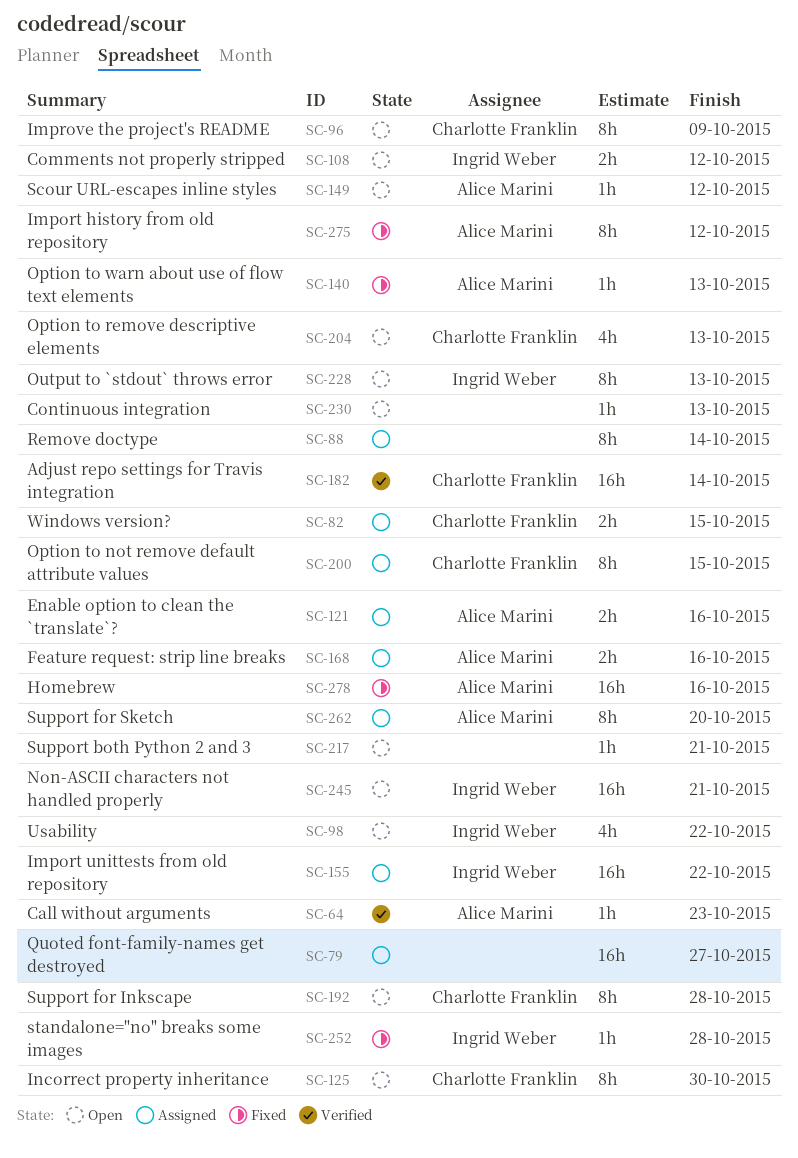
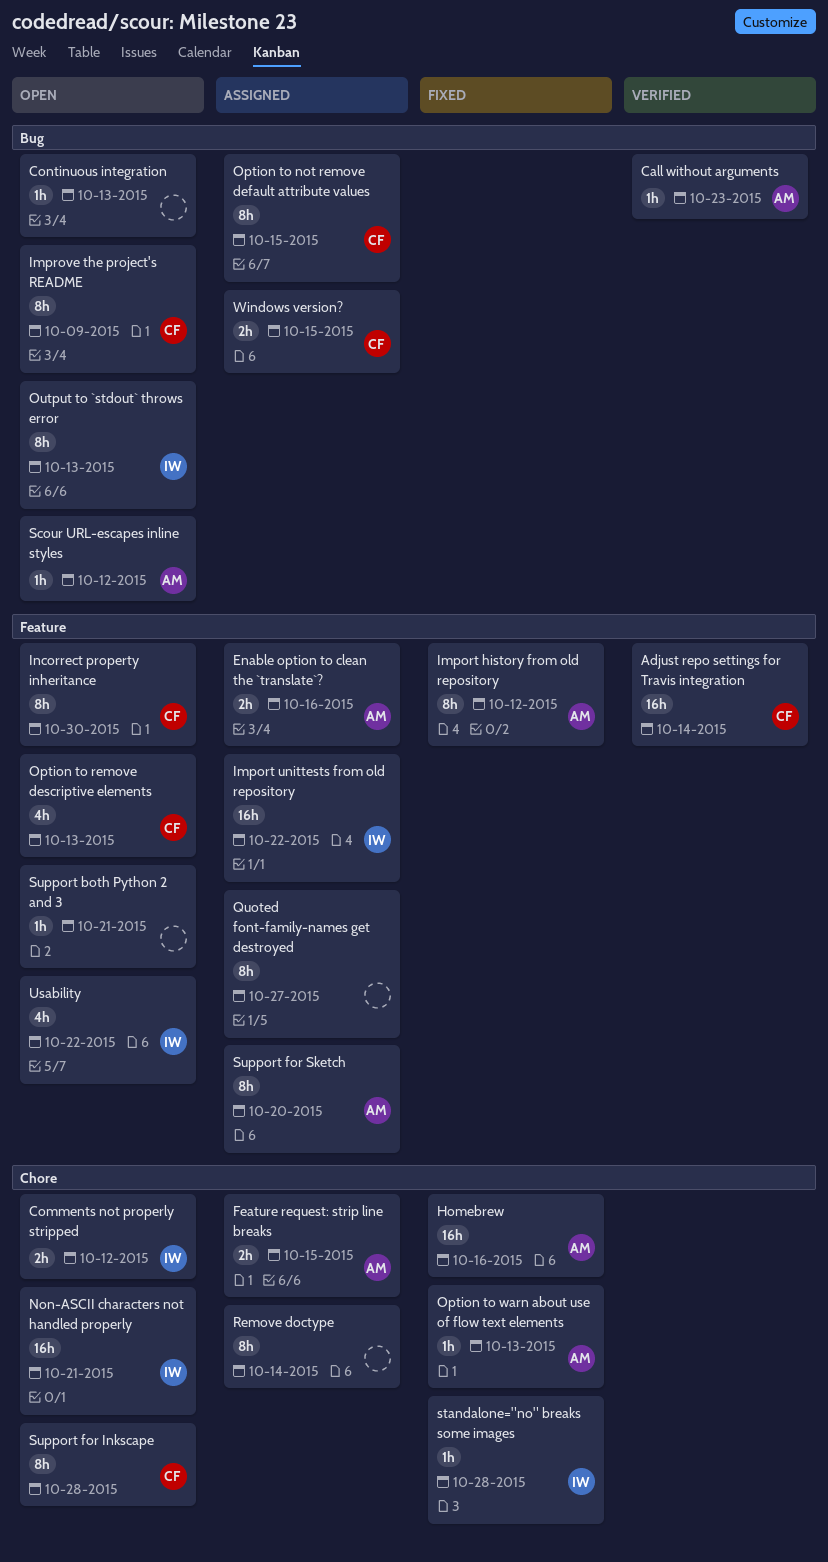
Feature request: strip line breaks, due: Oct 16 -> Oct 15
Quoted font-family-names get destroyed, estimate: 16h -> 8h

